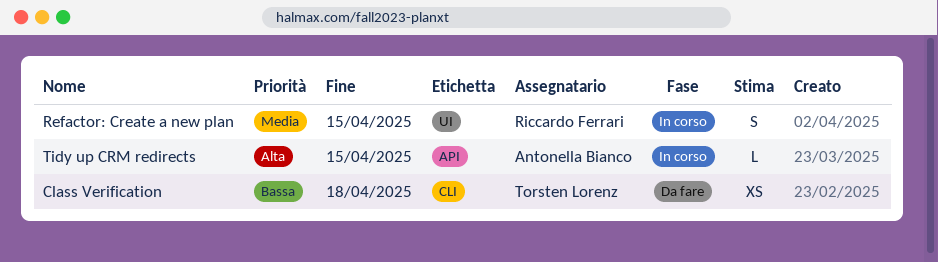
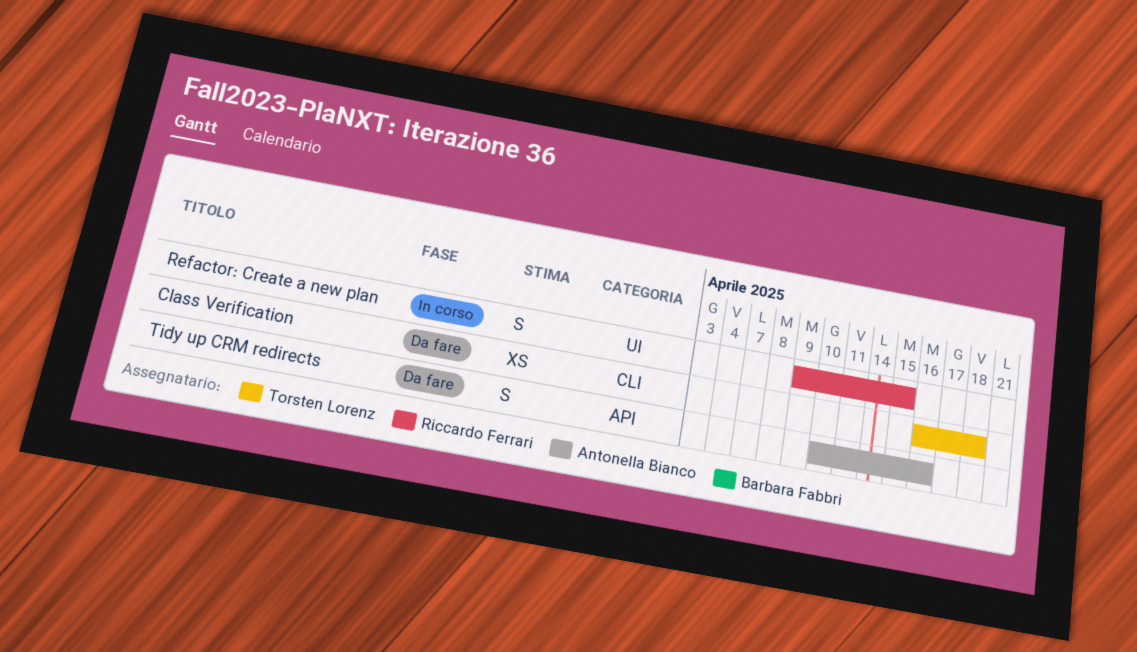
Tidy up CRM redirects, status: In corso -> Da fare
Tidy up CRM redirects, estimate: L -> S
Tidy up CRM redirects, due: Apr 15 -> Apr 16

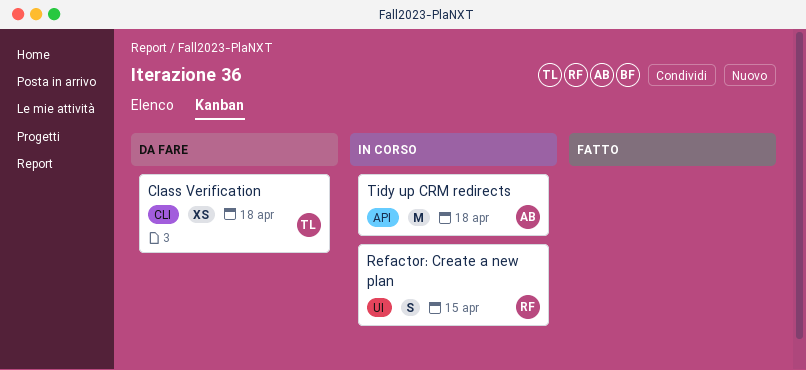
Tidy up CRM redirects, status: Da fare -> In corso
Tidy up CRM redirects, estimate: S -> M
Tidy up CRM redirects, due: Apr 16 -> Apr 18

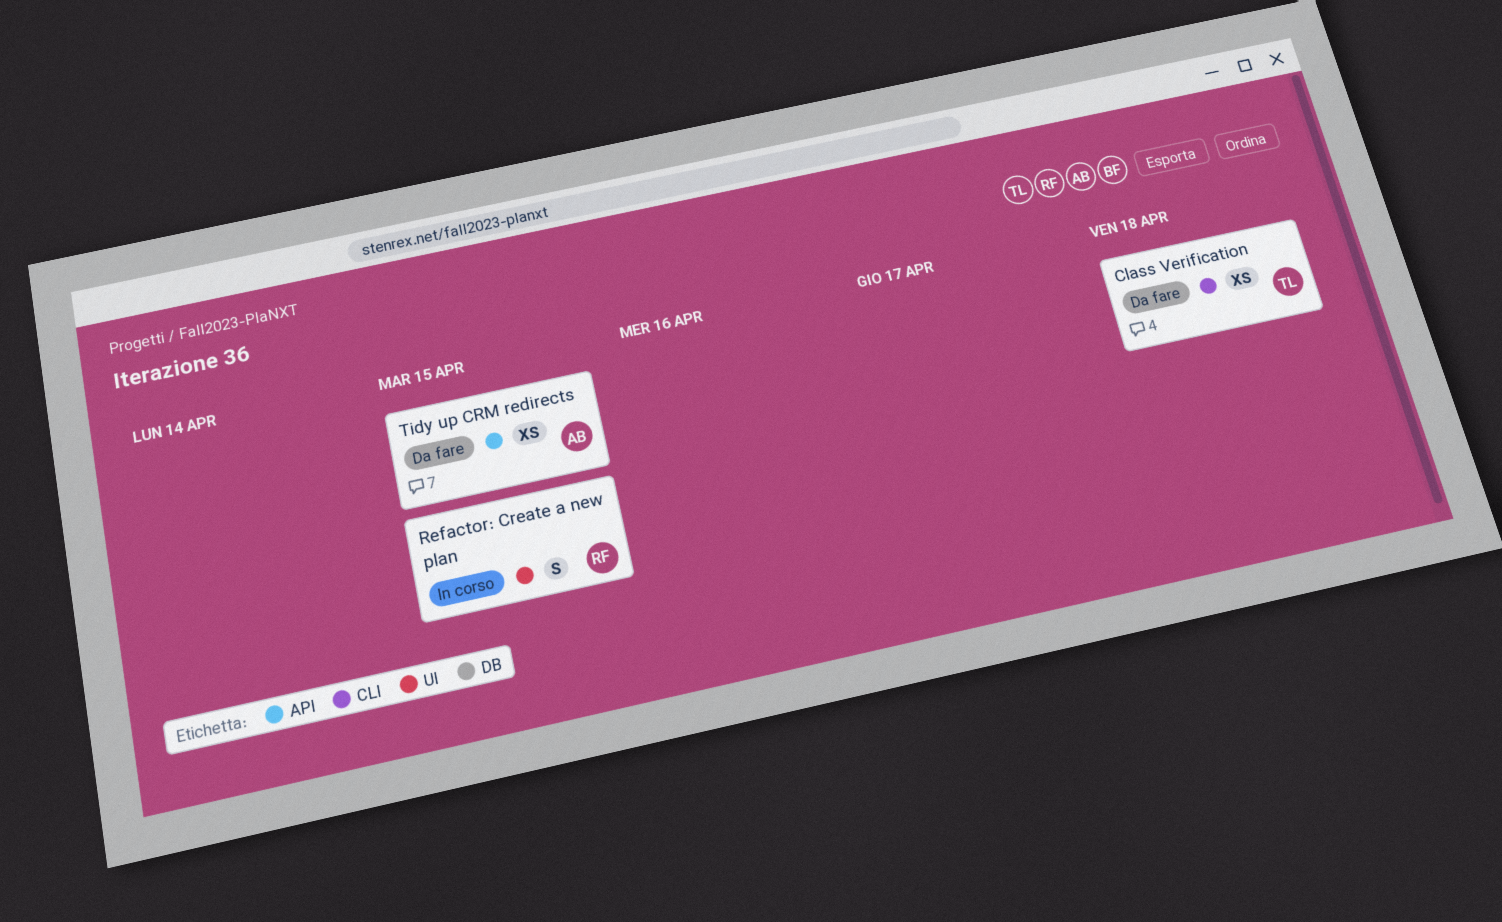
Tidy up CRM redirects, status: In corso -> Da fare
Tidy up CRM redirects, estimate: M -> XS
Tidy up CRM redirects, due: Apr 18 -> Apr 15

